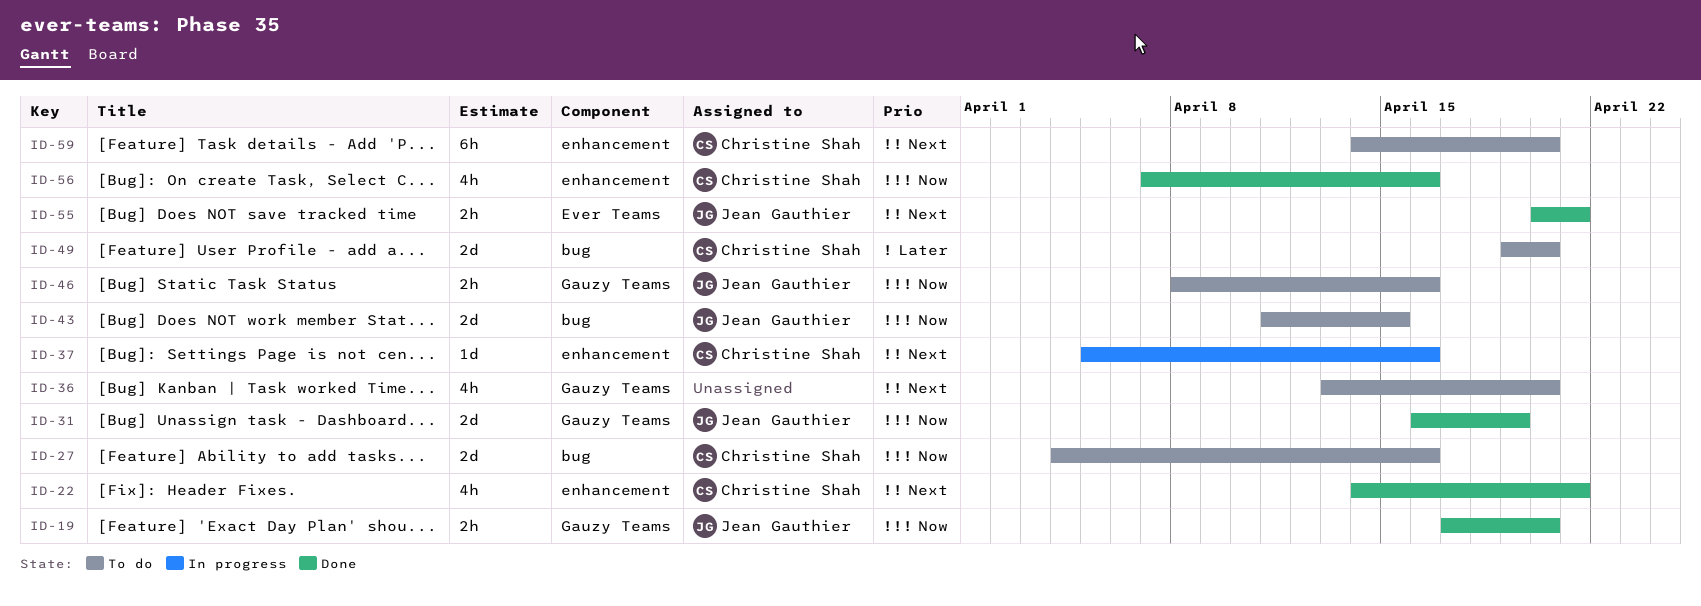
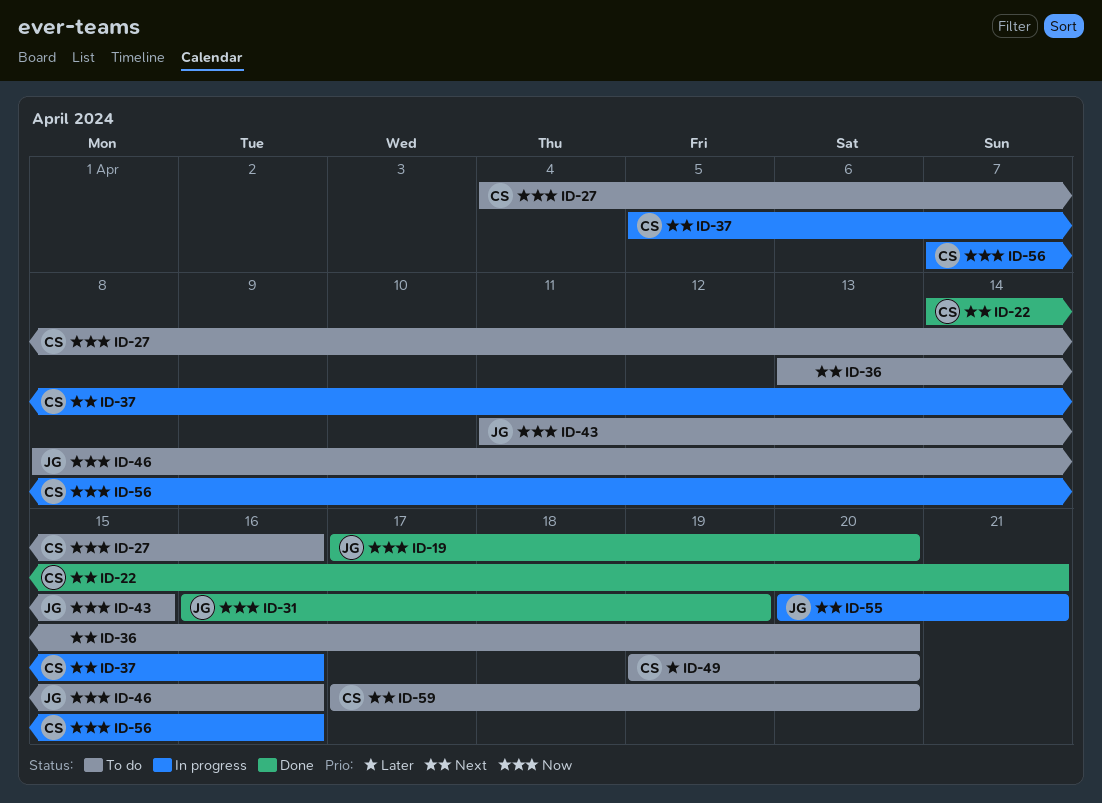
ID-55, status: Done -> In progress
ID-56, status: Done -> In progress
ID-59, start: Apr 14 -> Apr 17

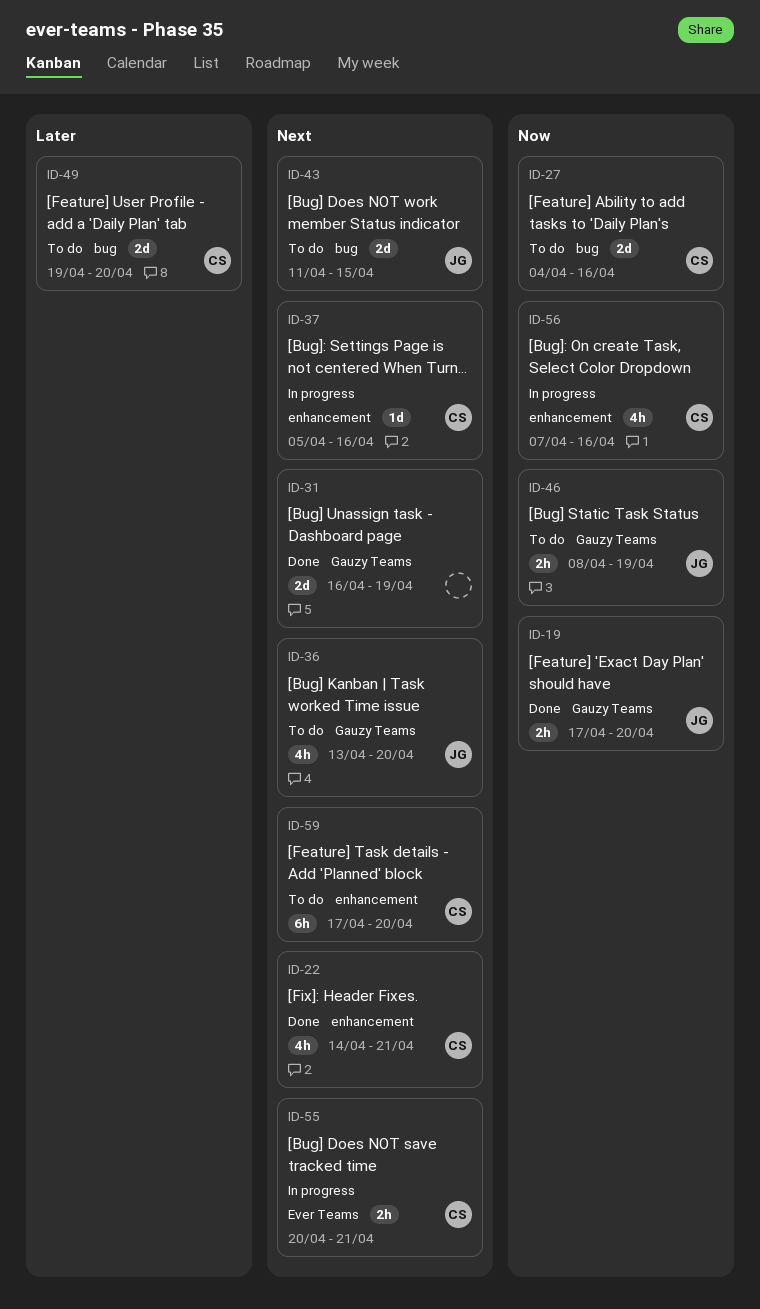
ID-31, owner: JG -> none
ID-31, priority: Now -> Next
ID-36, owner: none -> JG
ID-43, priority: Now -> Next
ID-46, due: Apr 16 -> Apr 19
ID-55, owner: JG -> CS

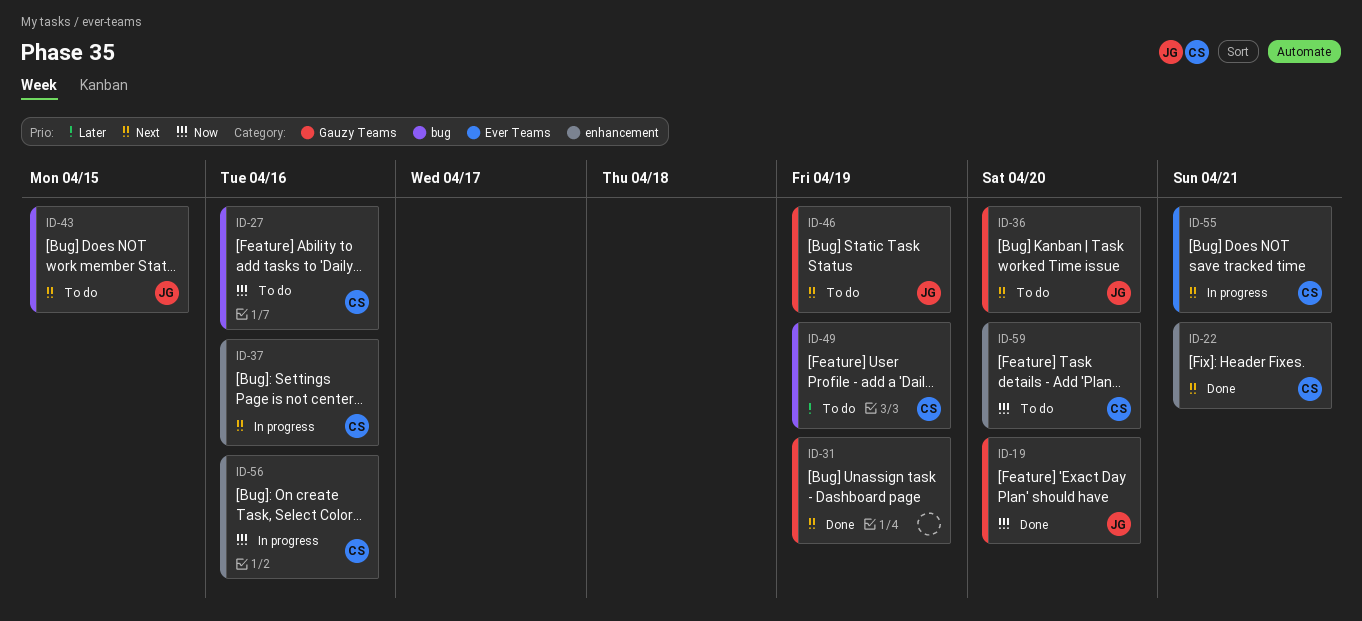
ID-46, priority: Now -> Next
ID-49, due: Apr 20 -> Apr 19
ID-59, priority: Next -> Now

